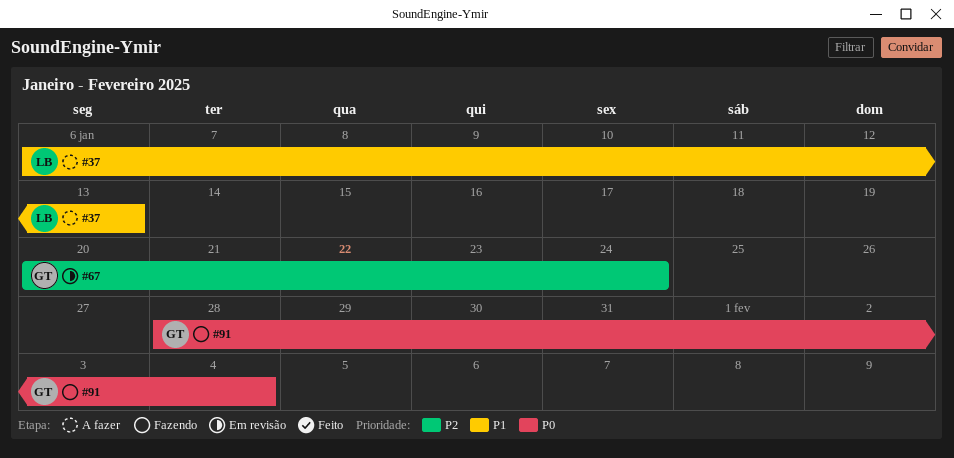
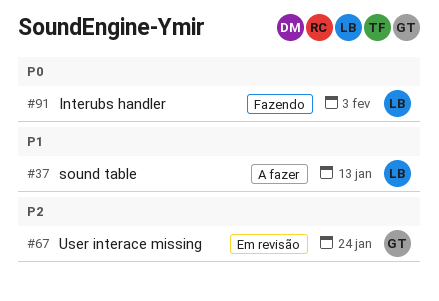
#91, owner: GT -> LB
#91, due: Feb 4 -> Feb 3

